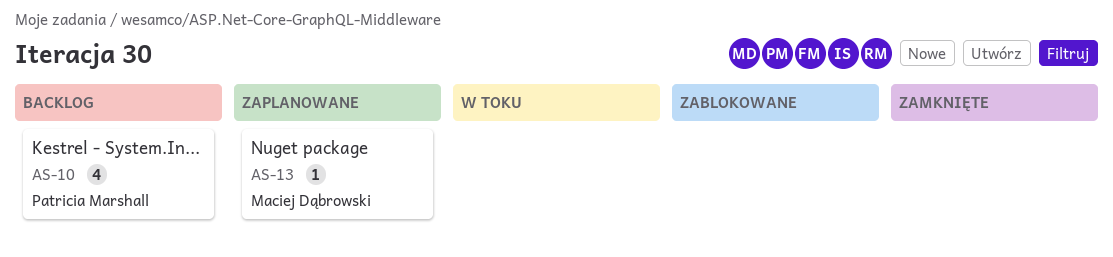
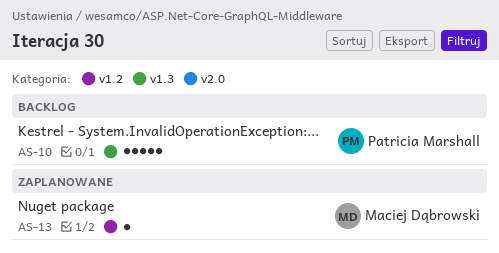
AS-10, estimate: 4 -> 5

